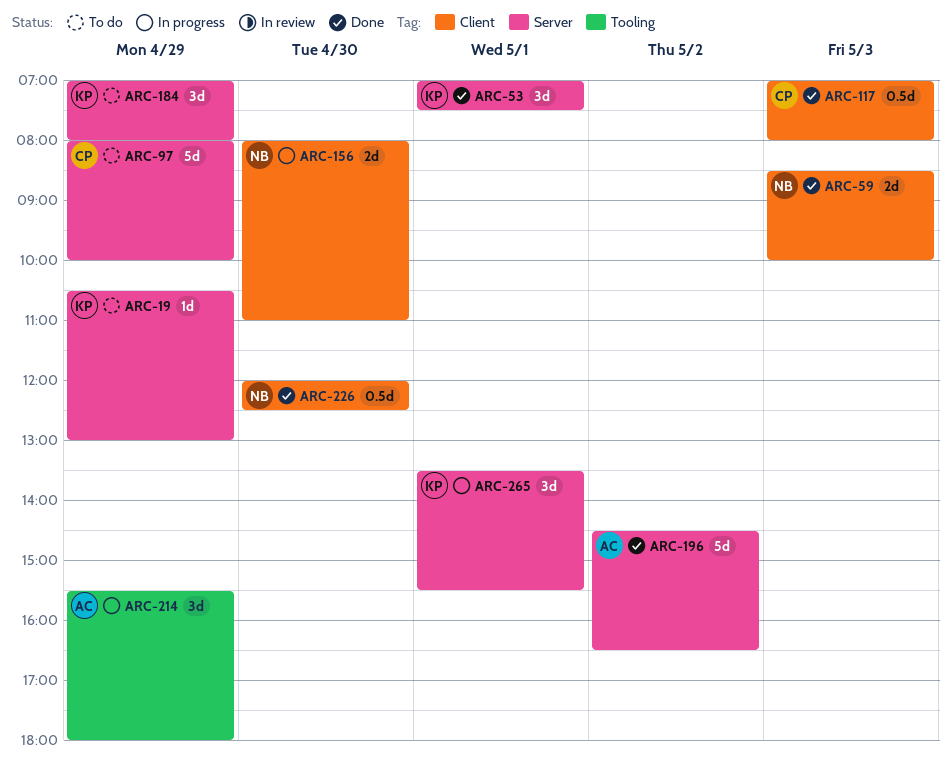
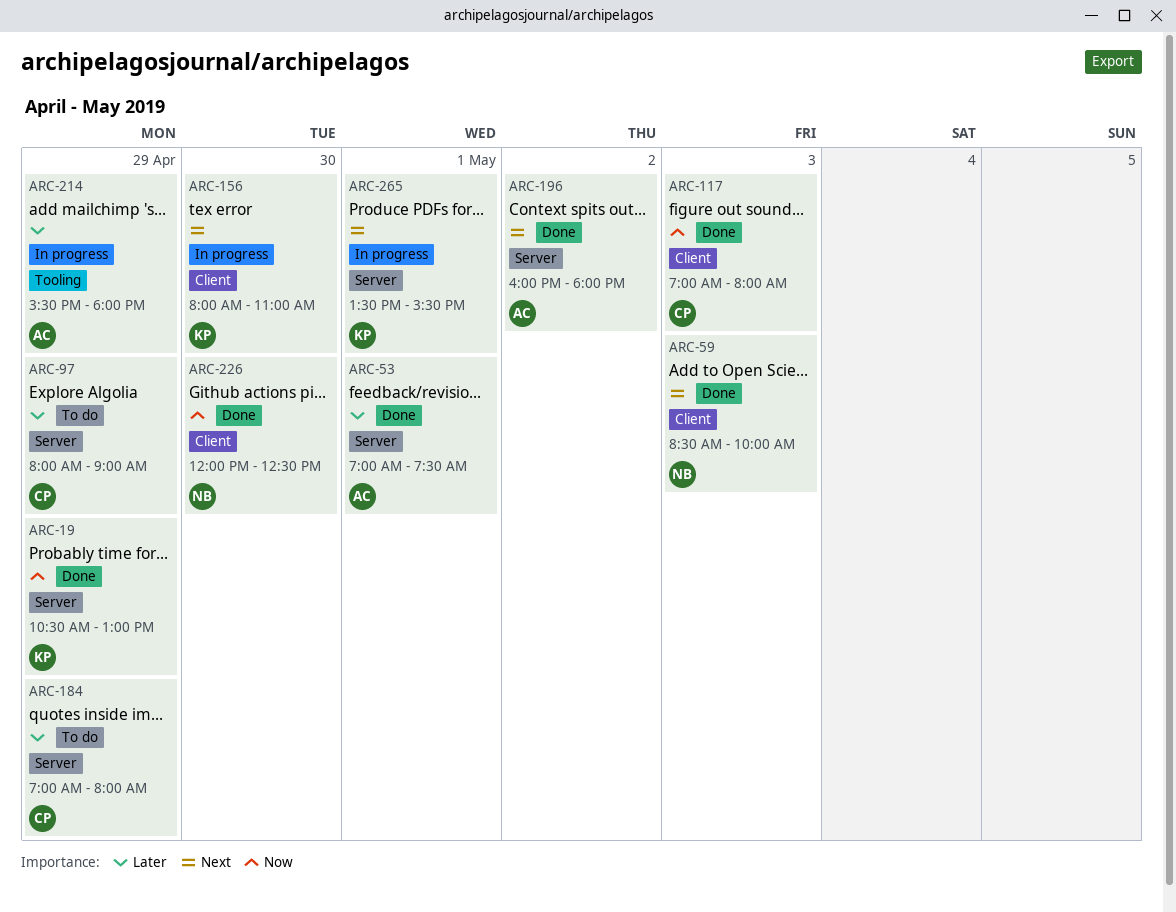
ARC-19, status: To do -> Done
ARC-53, owner: KP -> AC
ARC-97, ends: 10:00 -> 09:00
ARC-156, owner: NB -> KP
ARC-184, owner: KP -> CP
ARC-196, begins: 14:30 -> 16:00
ARC-196, ends: 16:30 -> 18:00

